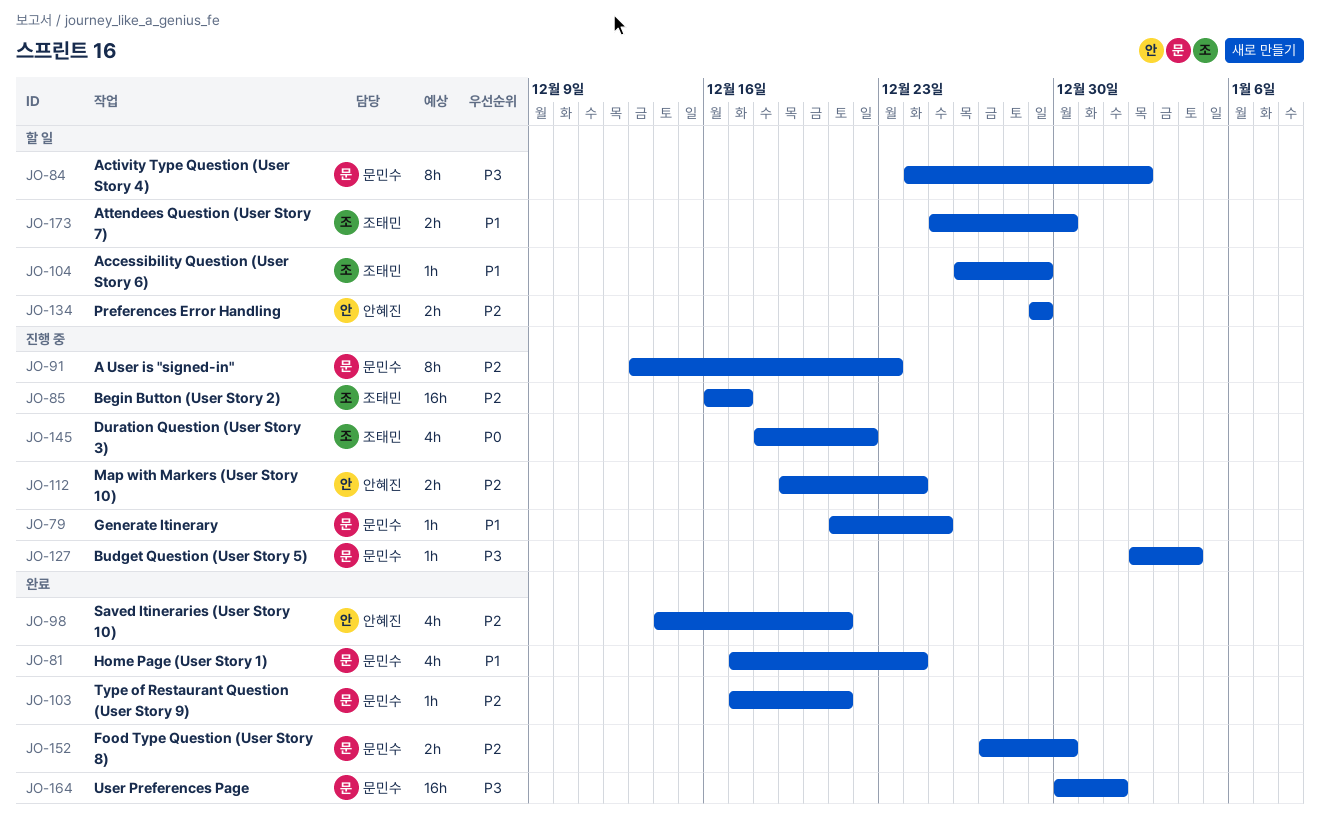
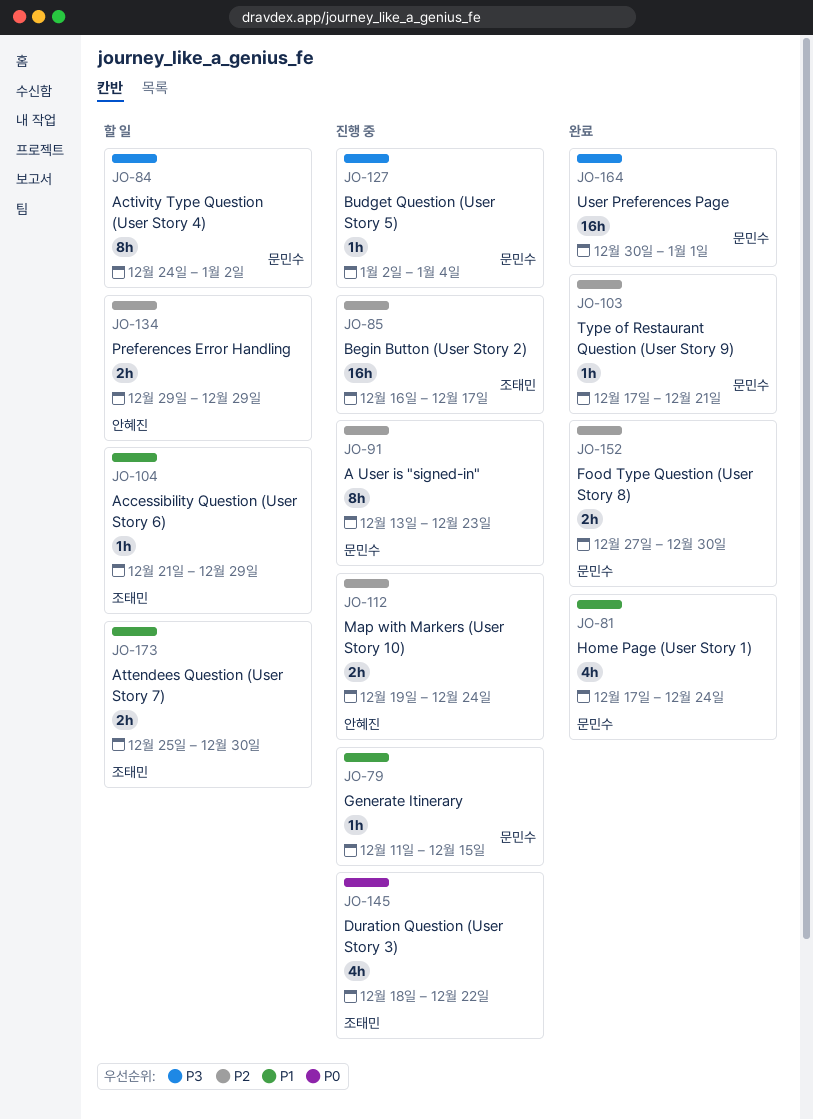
JO-79, start: Dec 21 -> Dec 11
JO-79, due: Dec 25 -> Dec 15
JO-98: present -> none
JO-104, start: Dec 26 -> Dec 21

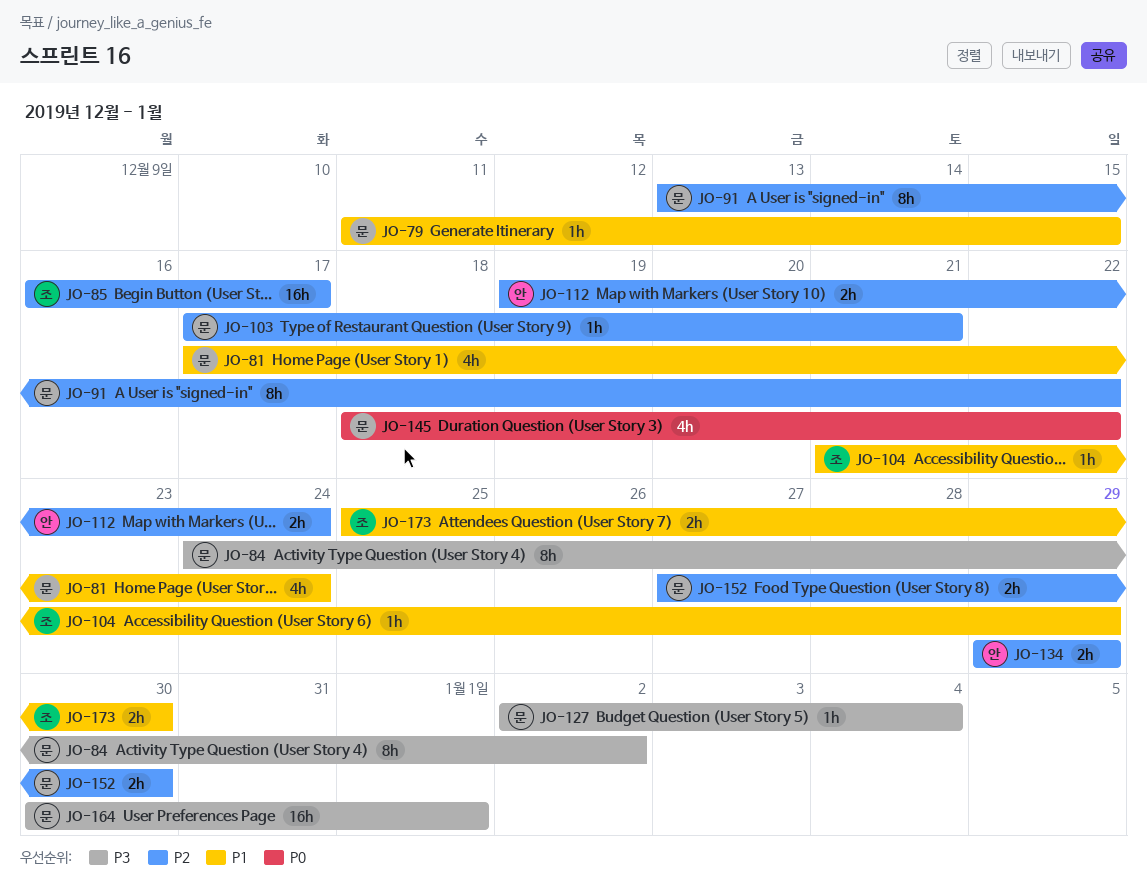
JO-91, due: Dec 23 -> Dec 22
JO-145, owner: 조태민 -> 문민수

